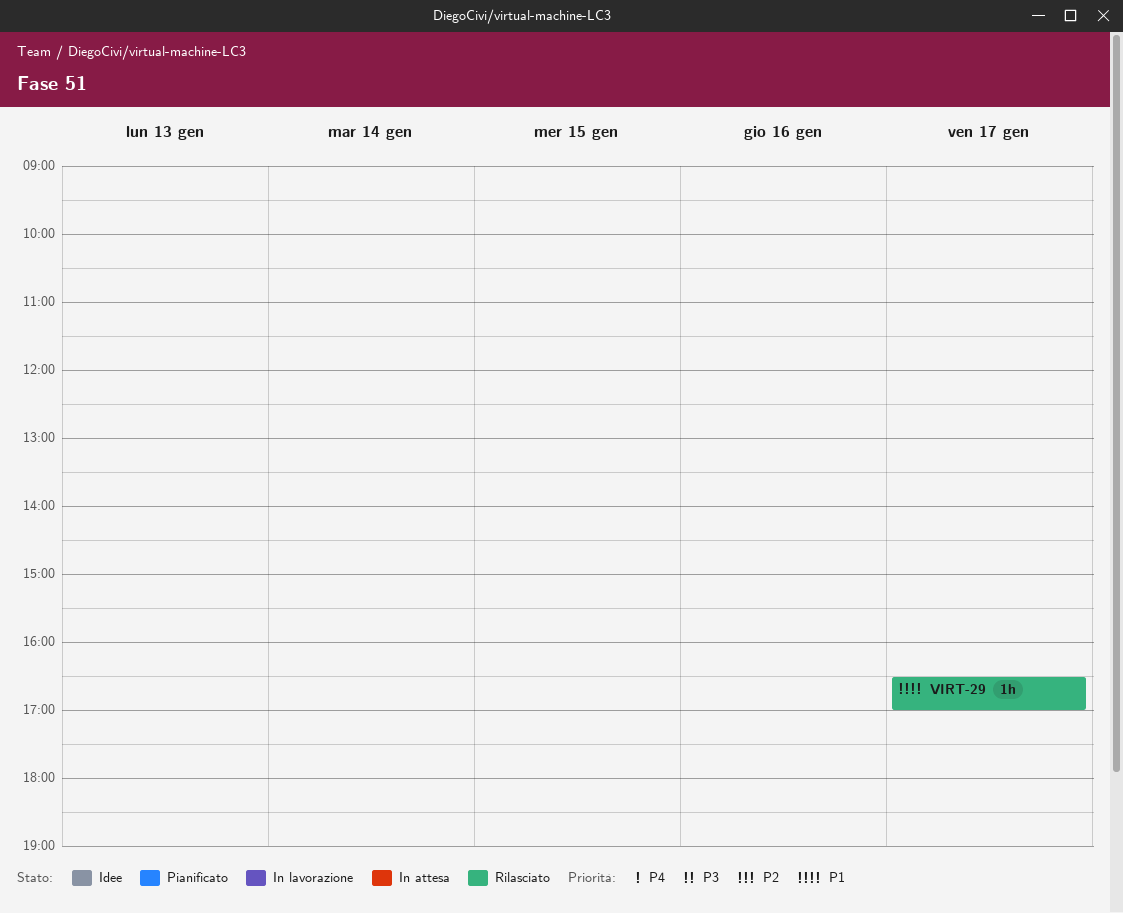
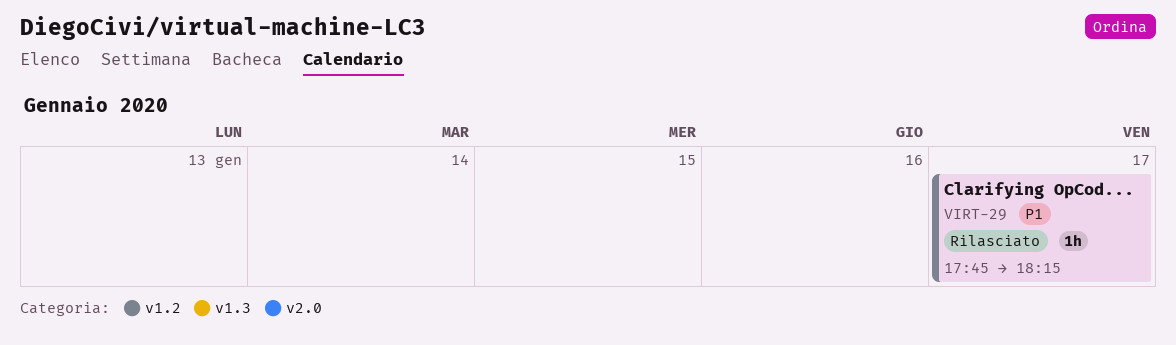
VIRT-29, begins: 16:30 -> 17:45
VIRT-29, ends: 17:00 -> 18:15

